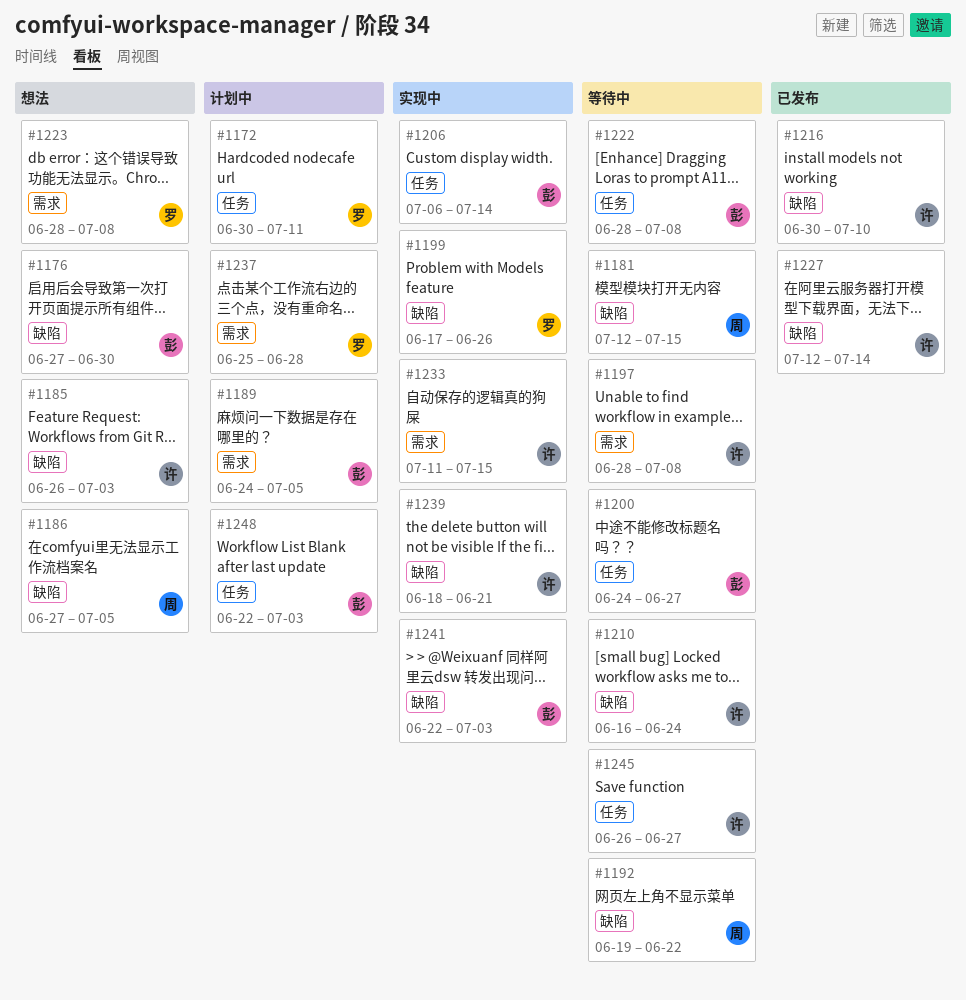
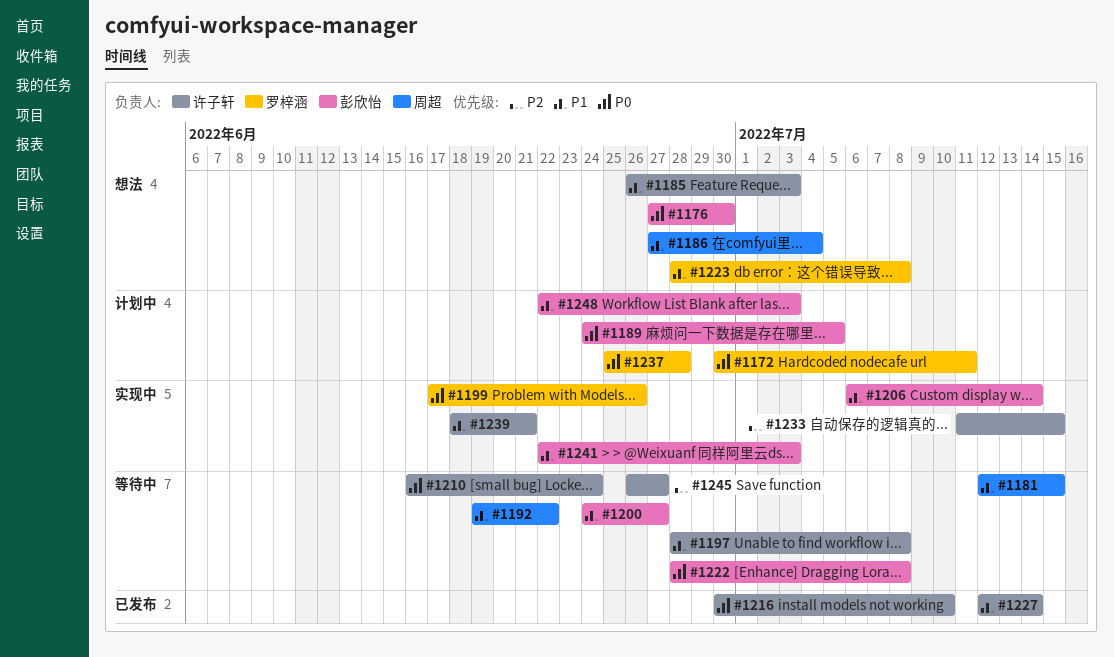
#1186, due: Jul 5 -> Jul 4

